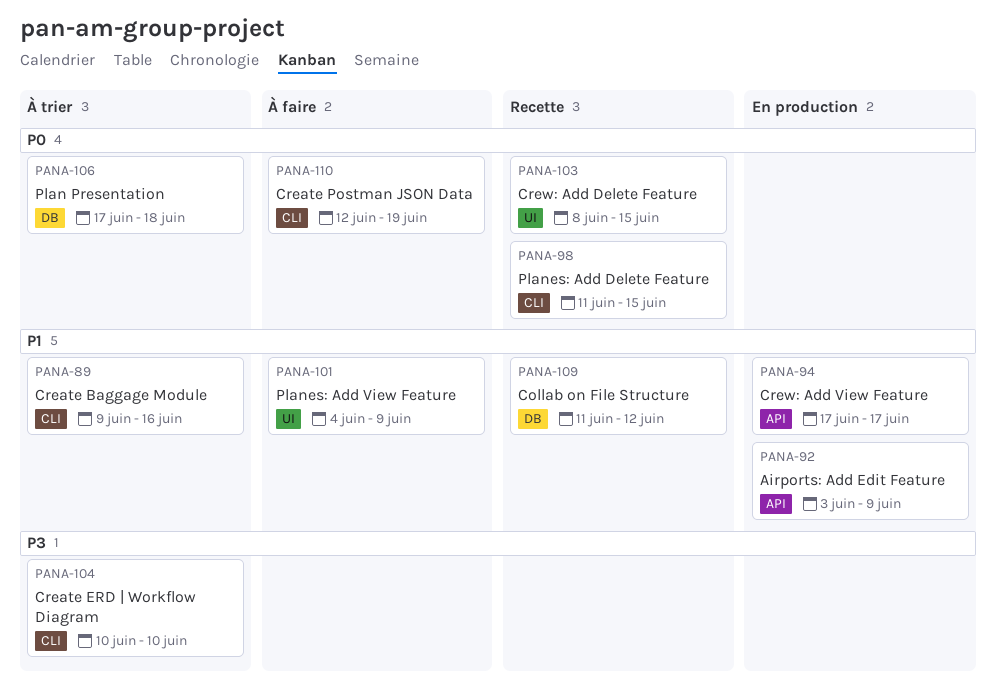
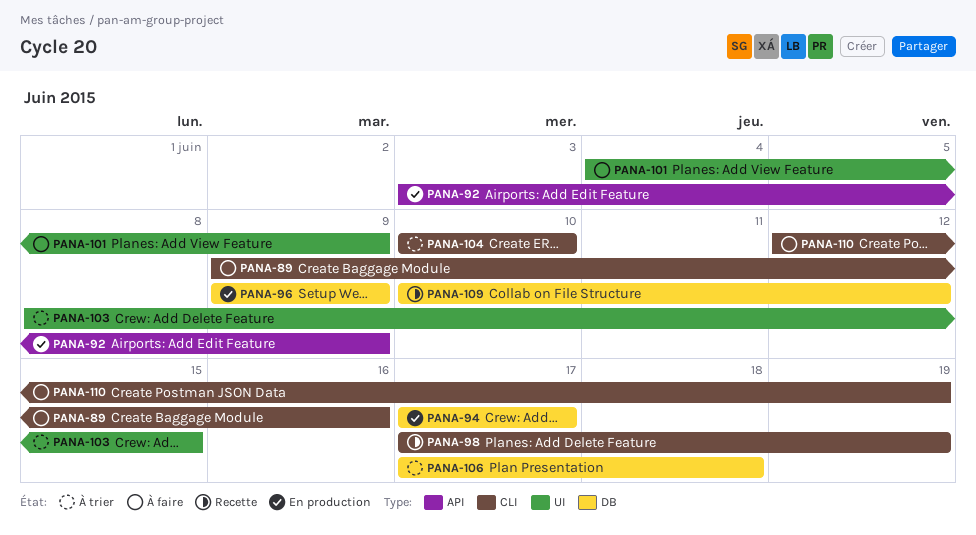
PANA-89, status: À trier -> À faire
PANA-94, label: API -> DB
PANA-96: none -> present
PANA-98, start: Jun 11 -> Jun 17
PANA-98, due: Jun 15 -> Jun 19
PANA-103, status: Recette -> À trier
PANA-109, start: Jun 11 -> Jun 10

